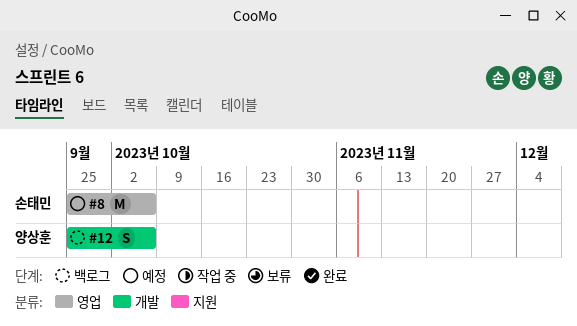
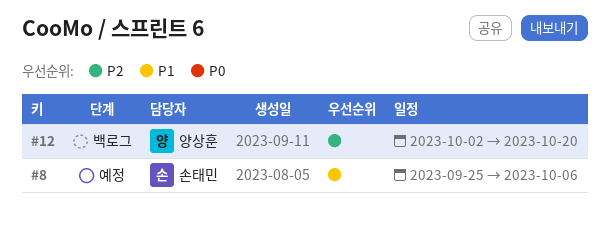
#12, start: Sep 25 -> Oct 2
#12, due: Oct 6 -> Oct 20

